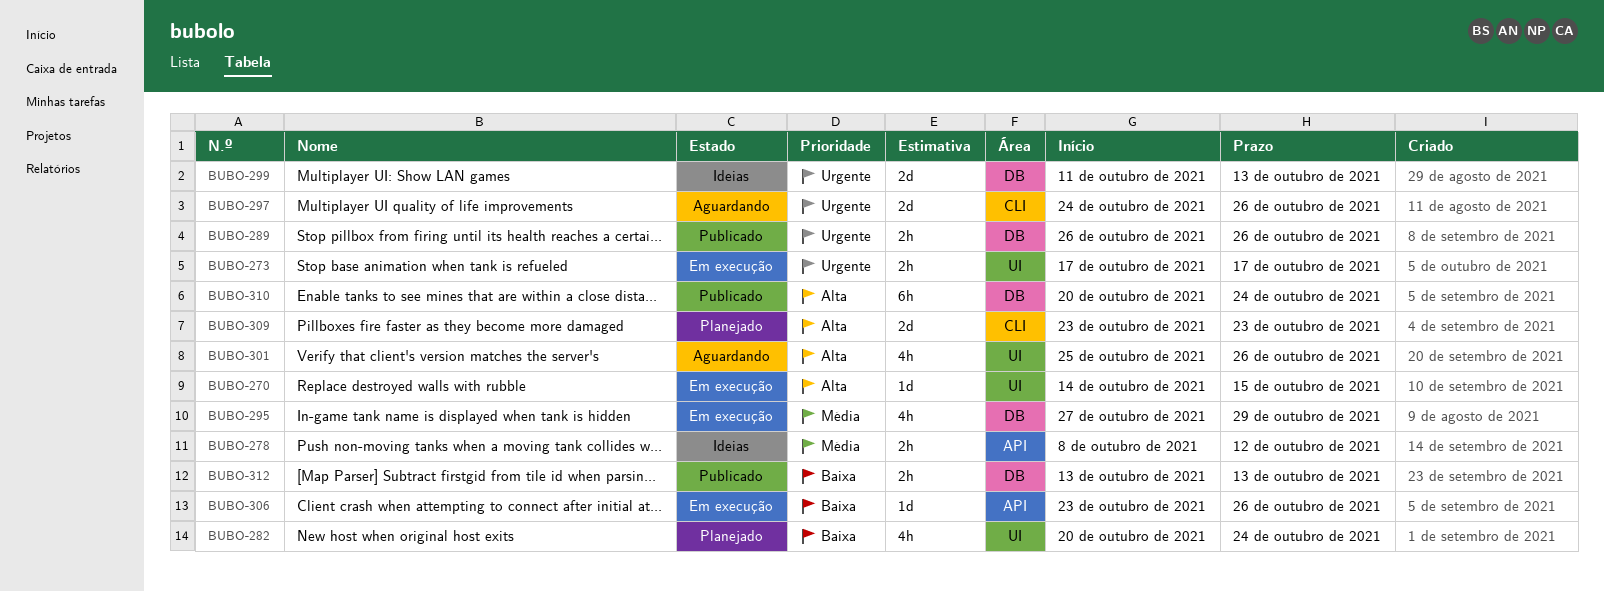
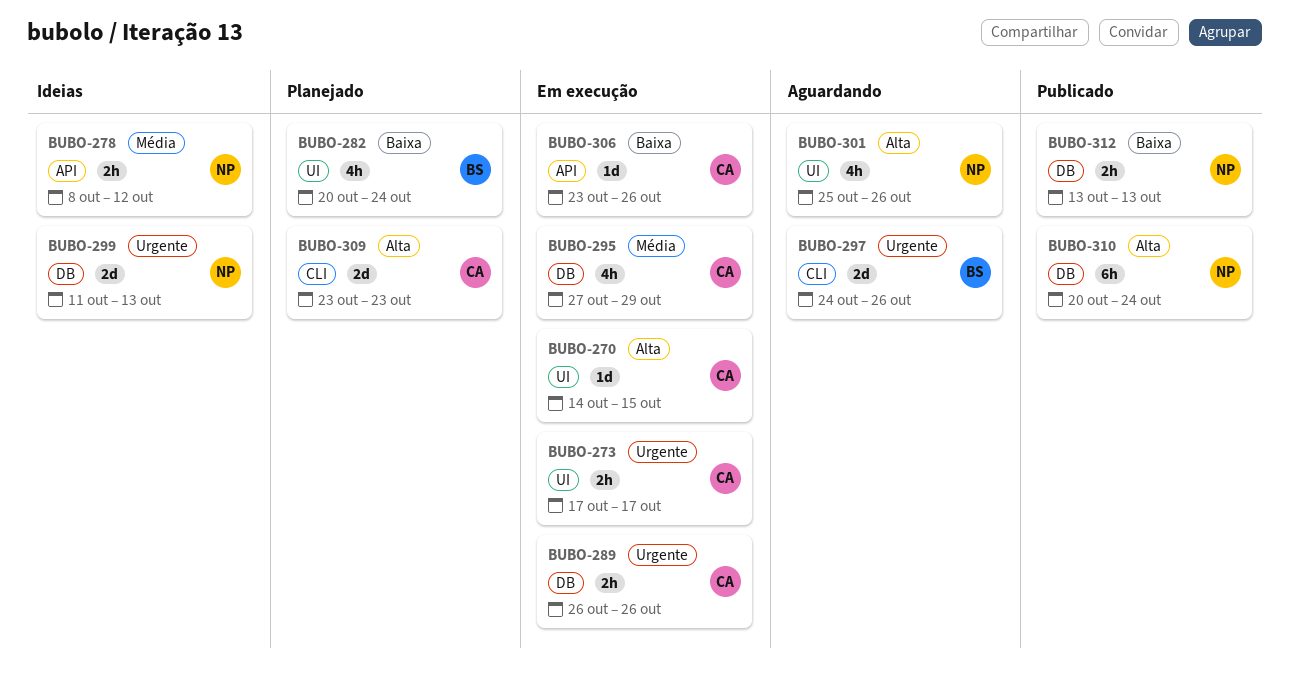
BUBO-289, status: Publicado -> Em execução

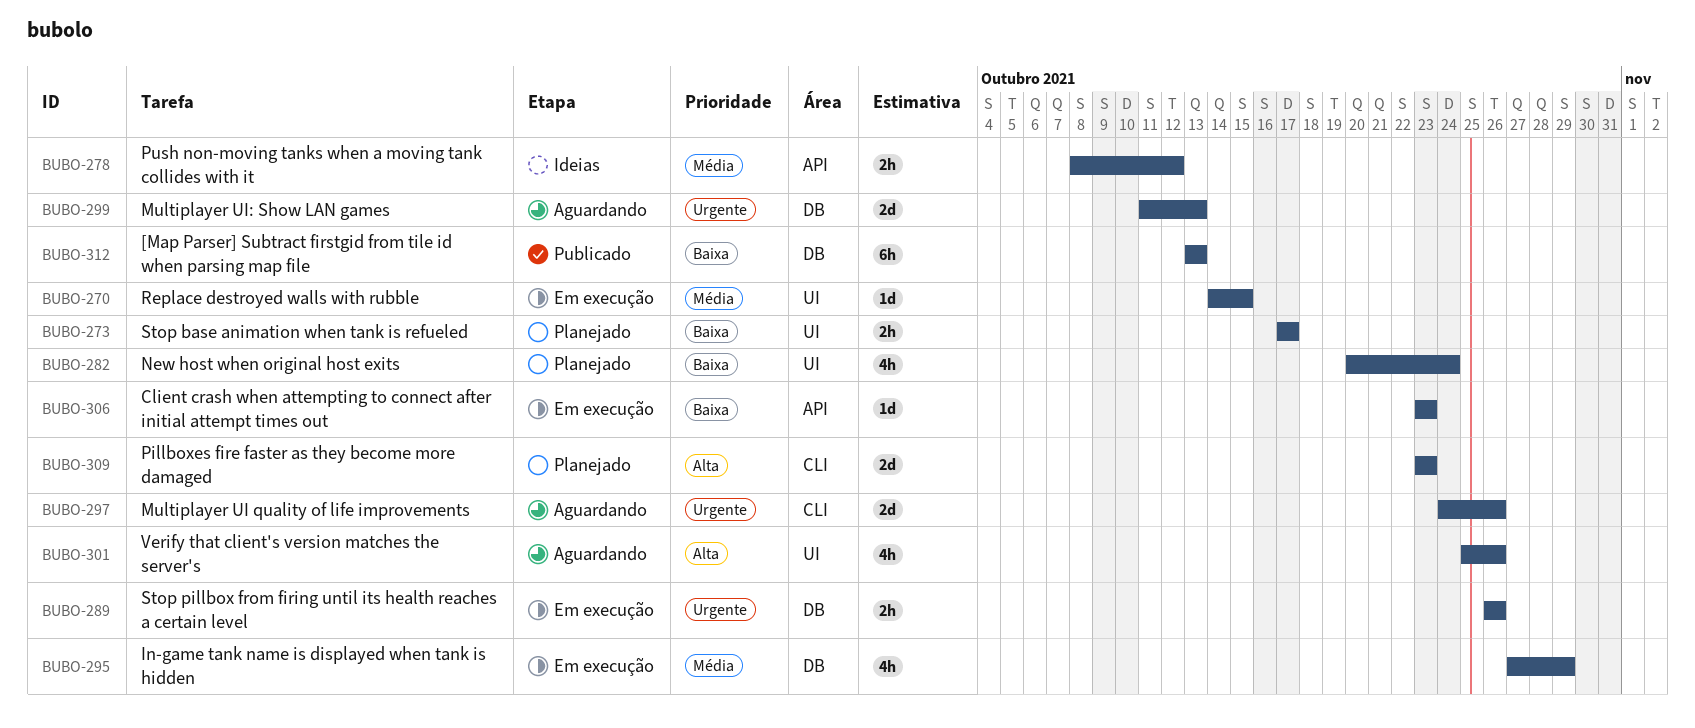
BUBO-270, priority: Alta -> Média
BUBO-273, status: Em execução -> Planejado
BUBO-273, priority: Urgente -> Baixa
BUBO-299, status: Ideias -> Aguardando
BUBO-306, due: Oct 26 -> Oct 23
BUBO-310: present -> none
BUBO-312, estimate: 2h -> 6h

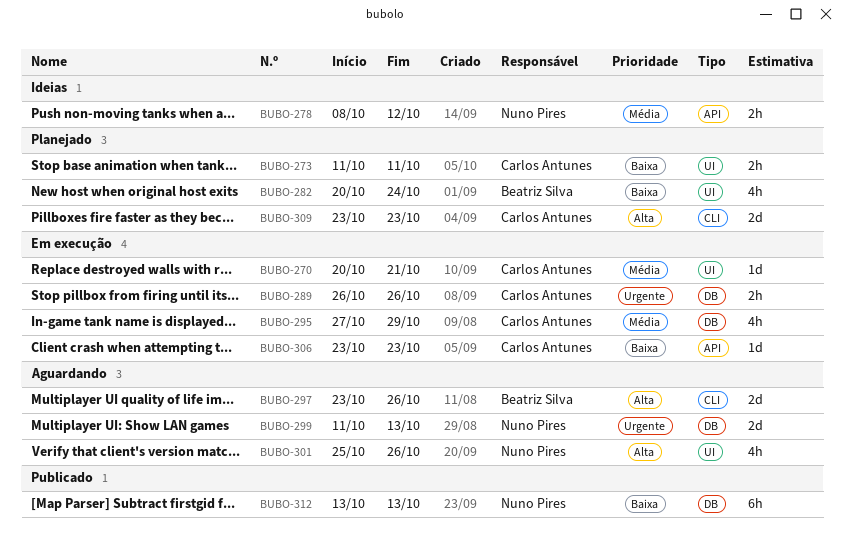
BUBO-270, start: Oct 14 -> Oct 20
BUBO-270, due: Oct 15 -> Oct 21
BUBO-273, start: Oct 17 -> Oct 11
BUBO-273, due: Oct 17 -> Oct 11
BUBO-297, priority: Urgente -> Alta
BUBO-297, start: Oct 24 -> Oct 23

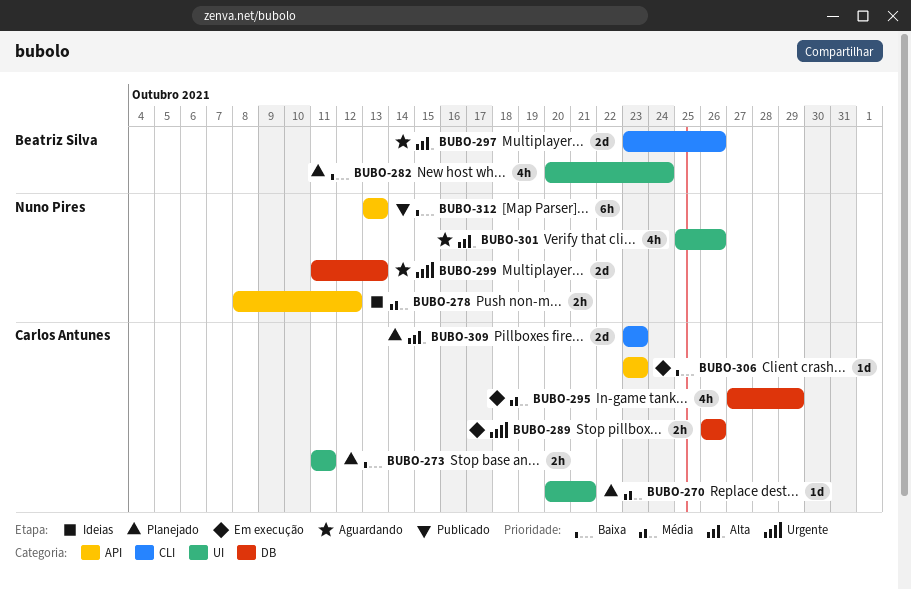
BUBO-270, status: Em execução -> Planejado
BUBO-312, label: DB -> API

